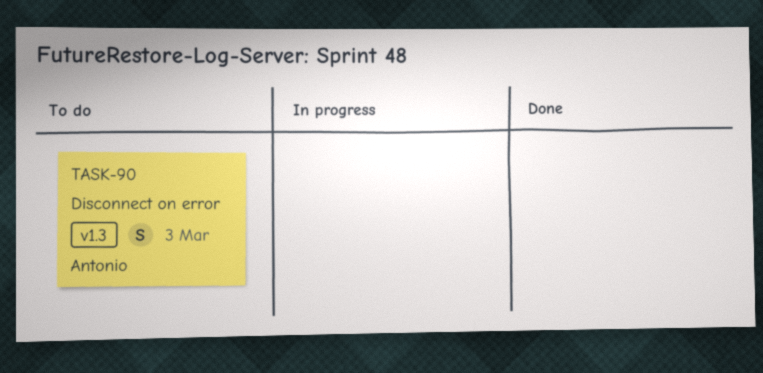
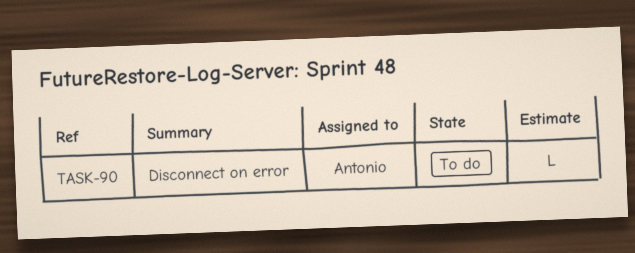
TASK-90, estimate: S -> L

